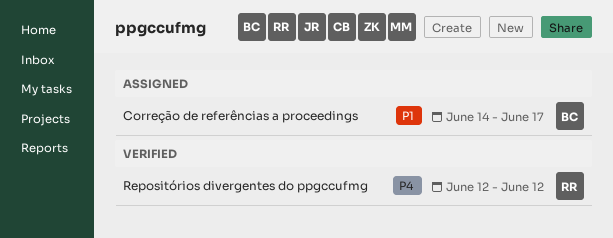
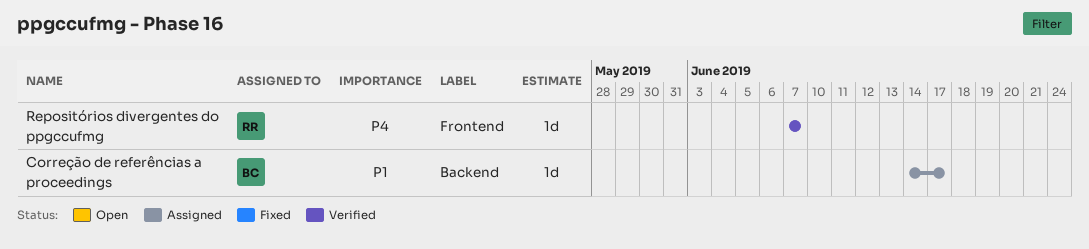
Repositórios divergentes do ppgccufmg, start: Jun 12 -> Jun 7
Repositórios divergentes do ppgccufmg, due: Jun 12 -> Jun 7

